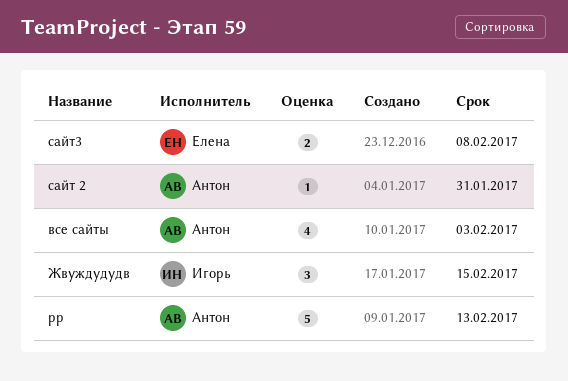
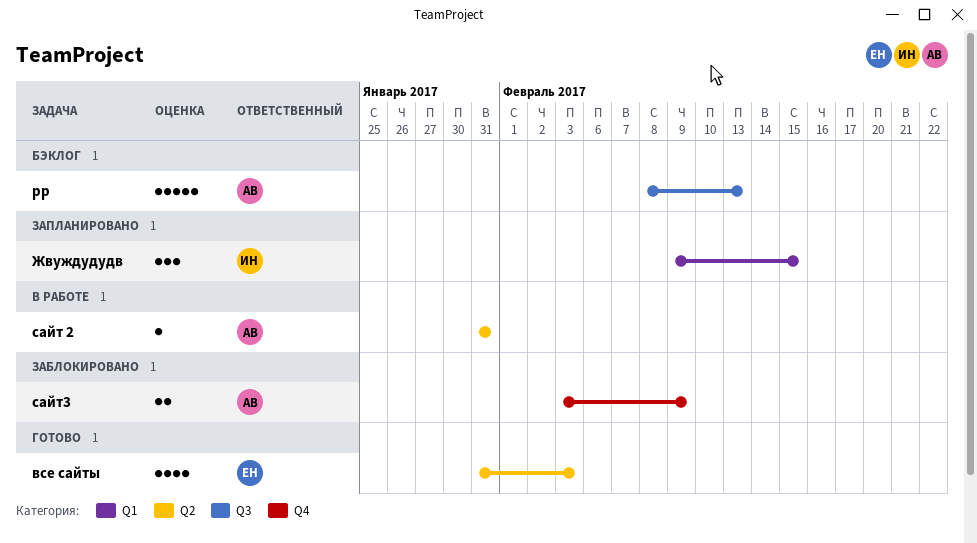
все сайты, owner: Антон -> Елена
сайт3, owner: Елена -> Антон
сайт3, due: Feb 8 -> Feb 9

